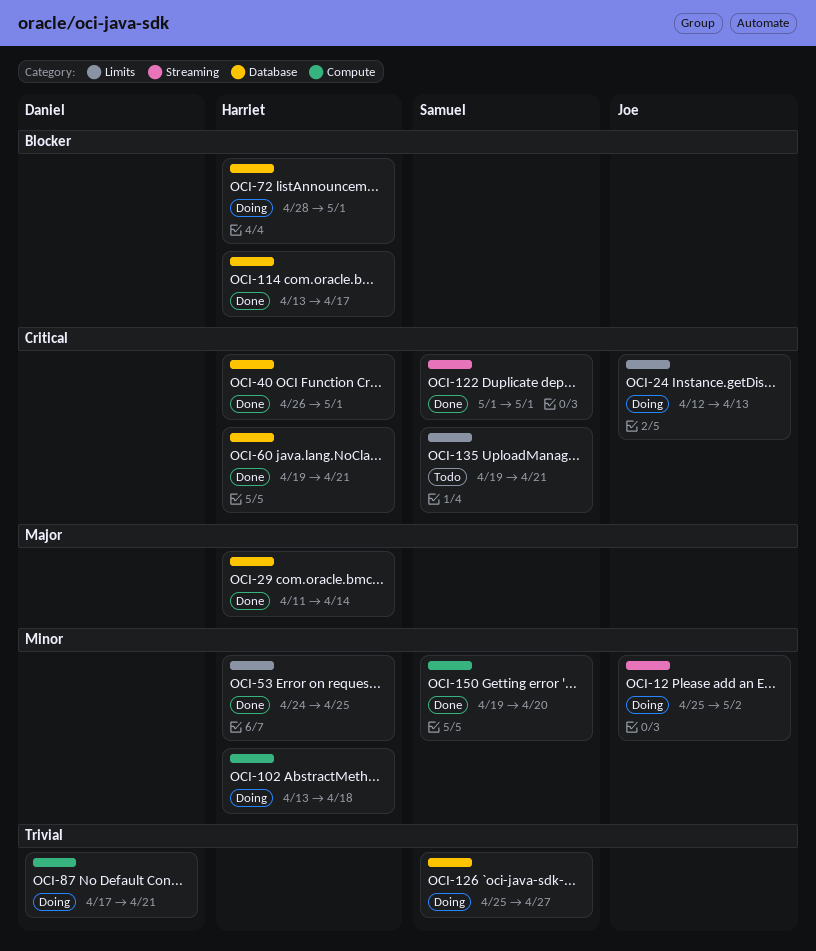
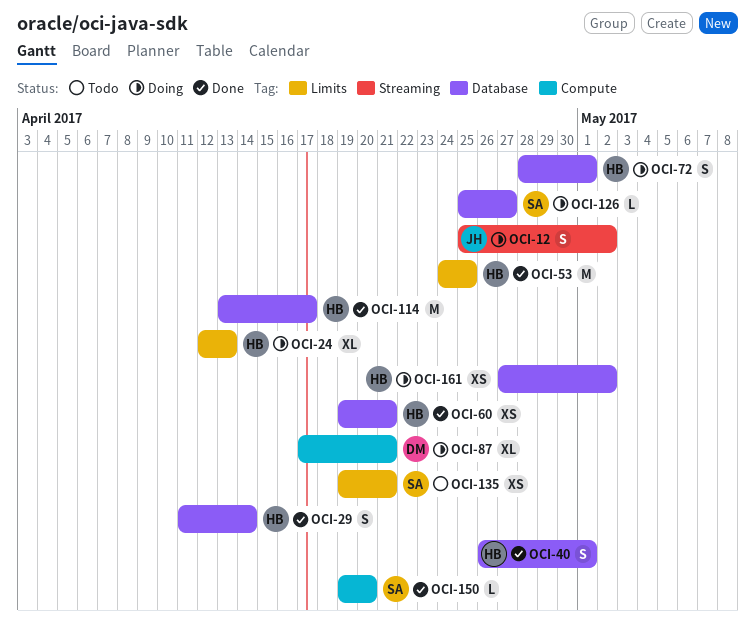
OCI-24, owner: Joe -> Harriet
OCI-102: present -> none
OCI-122: present -> none
OCI-161: none -> present

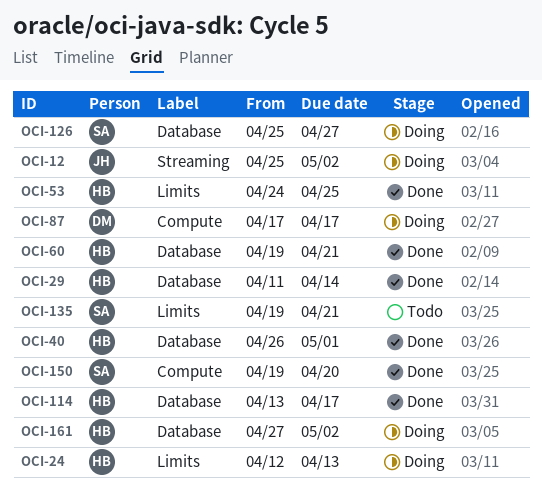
OCI-72: present -> none
OCI-87, due: Apr 21 -> Apr 17

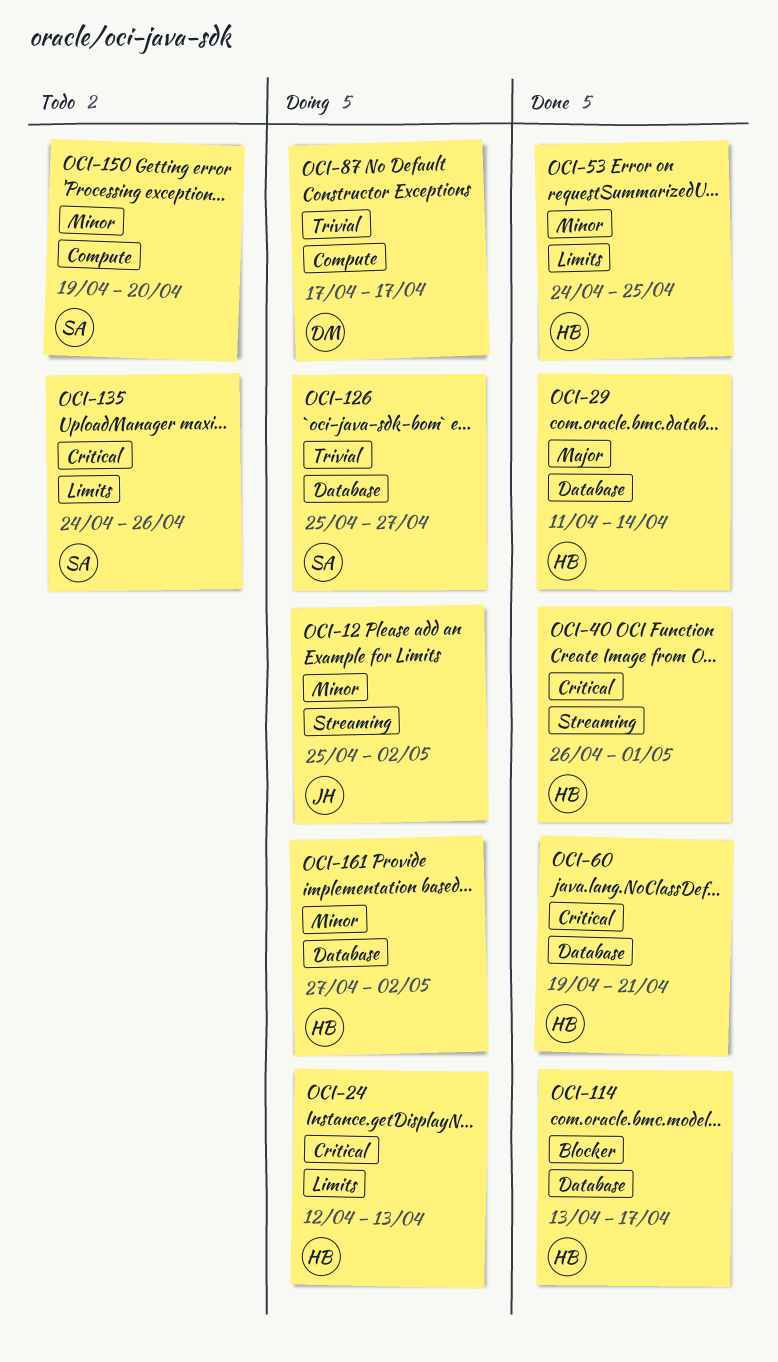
OCI-40, label: Database -> Streaming
OCI-135, start: Apr 19 -> Apr 24
OCI-135, due: Apr 21 -> Apr 26
OCI-150, status: Done -> Todo

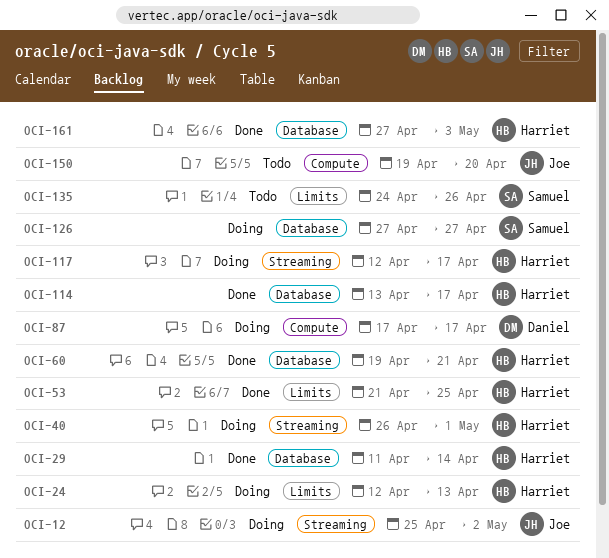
OCI-40, status: Done -> Doing
OCI-53, start: Apr 24 -> Apr 21
OCI-117: none -> present
OCI-126, start: Apr 25 -> Apr 27
OCI-150, owner: Samuel -> Joe
OCI-161, status: Doing -> Done
OCI-161, due: May 2 -> May 3

